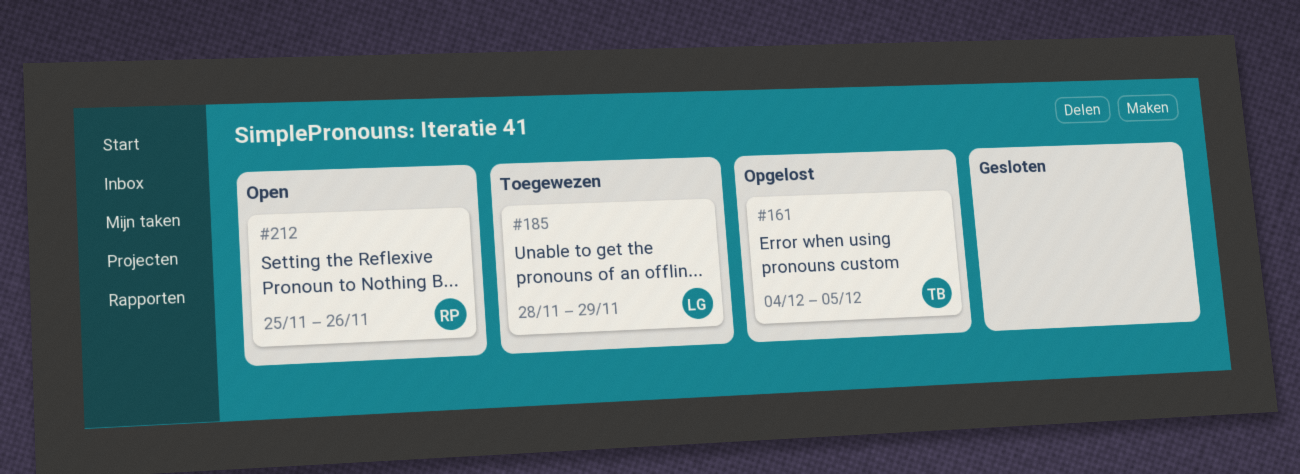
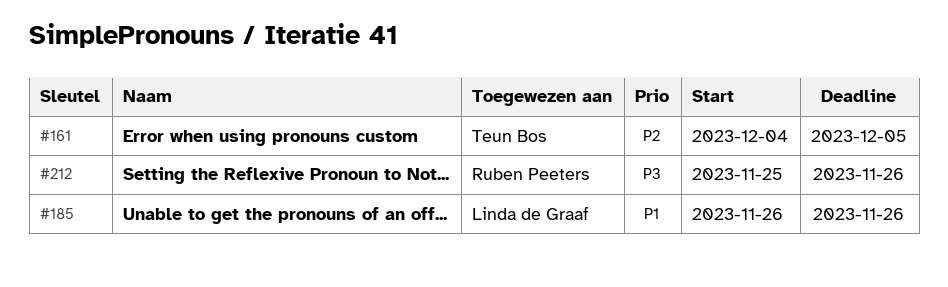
#185, start: Nov 28 -> Nov 26
#185, due: Nov 29 -> Nov 26

